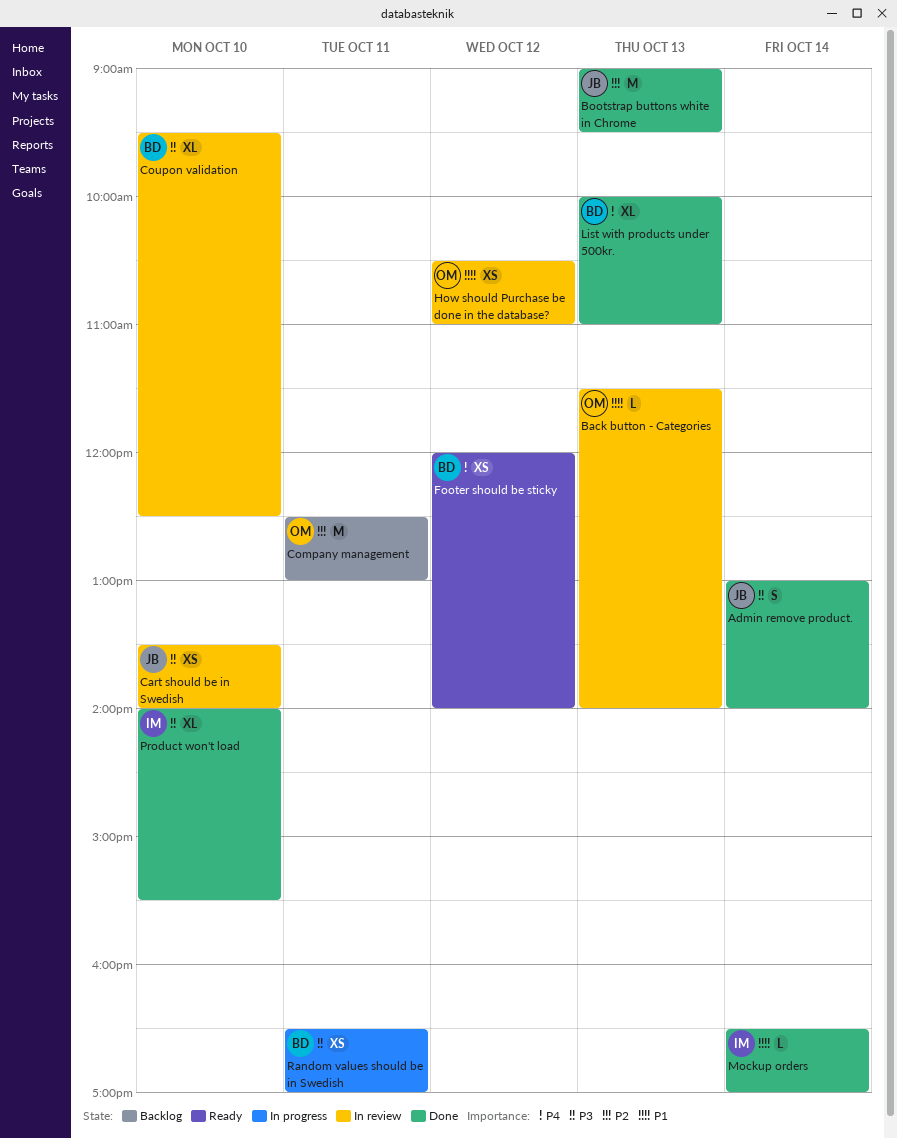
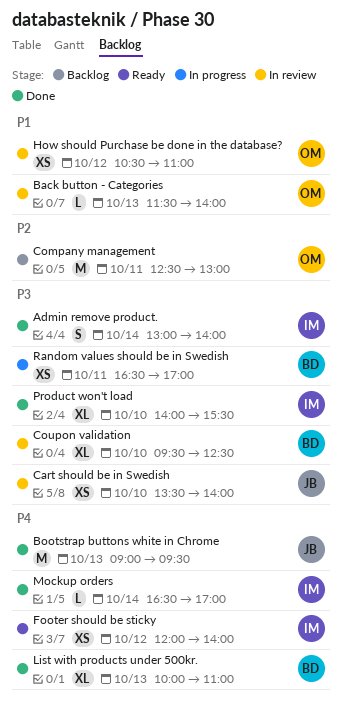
Admin remove product., owner: JB -> IM
Bootstrap buttons white in Chrome, priority: P2 -> P4
Footer should be sticky, owner: BD -> IM
Mockup orders, priority: P1 -> P4

